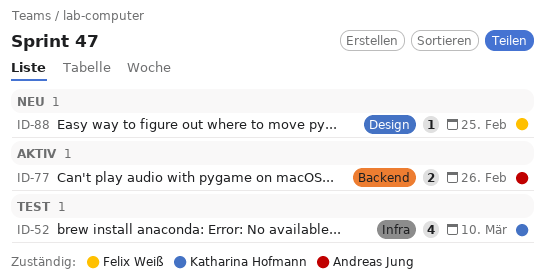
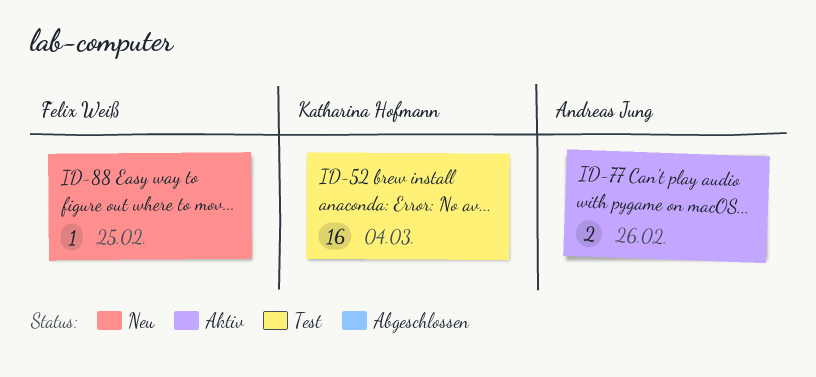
ID-52, estimate: 4 -> 16
ID-52, due: Mar 10 -> Mar 4

